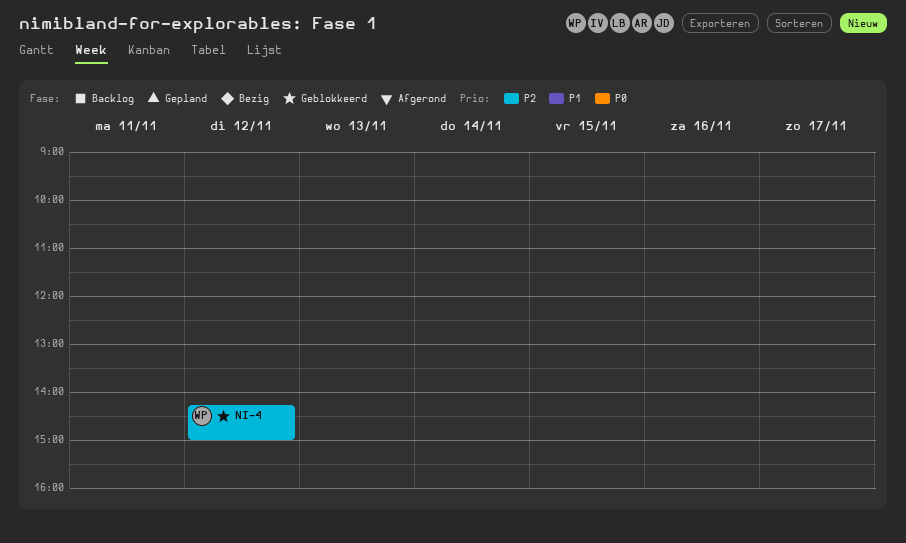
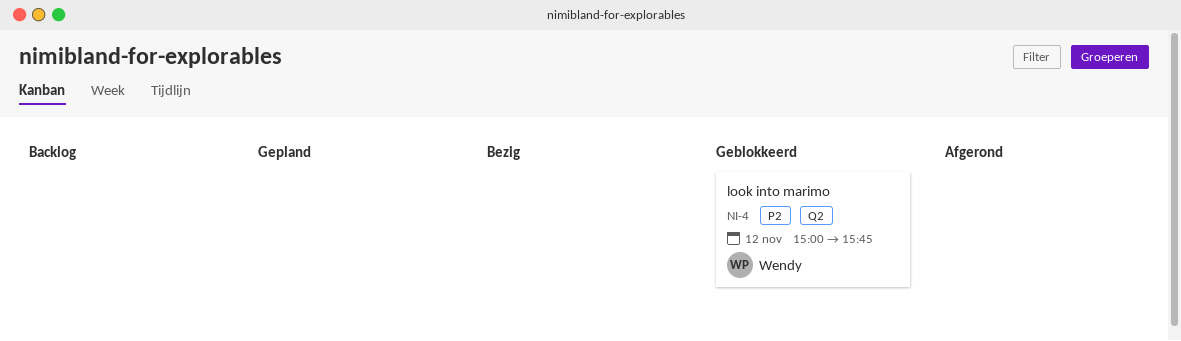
NI-4, begins: 14:15 -> 15:00
NI-4, ends: 15:00 -> 15:45

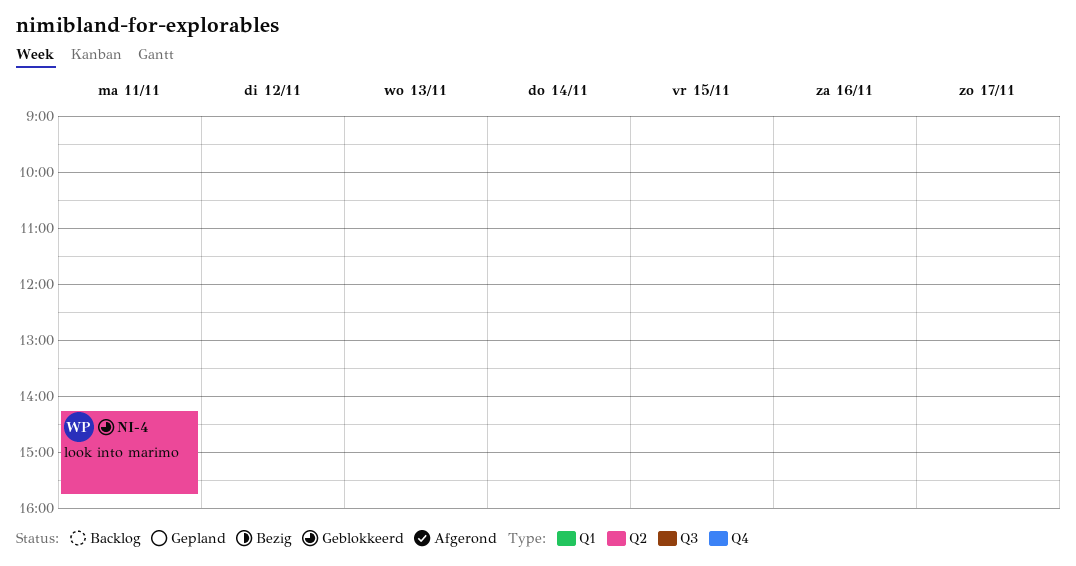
NI-4, day: Nov 12 -> Nov 11
NI-4, begins: 15:00 -> 14:15

